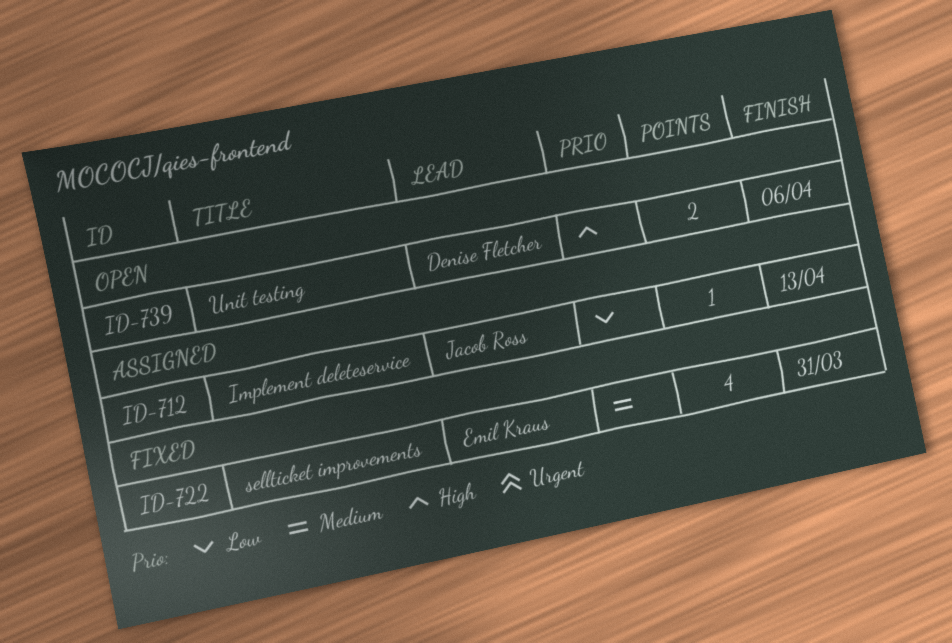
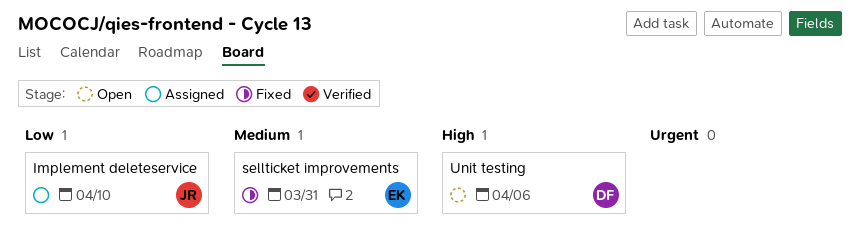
Implement deleteservice, due: Apr 13 -> Apr 10

